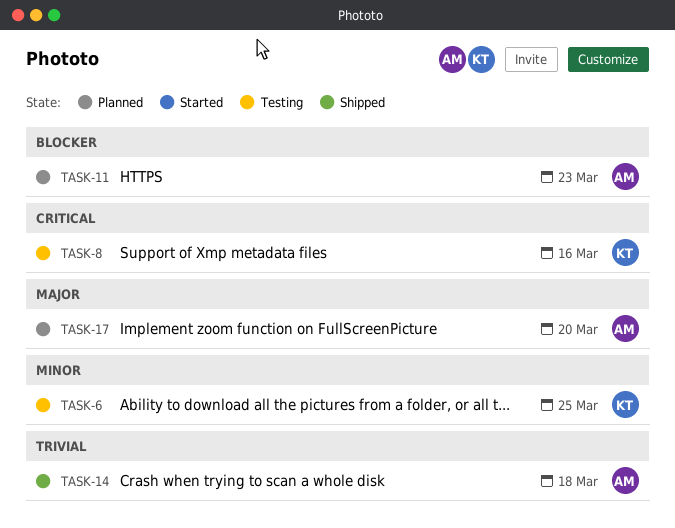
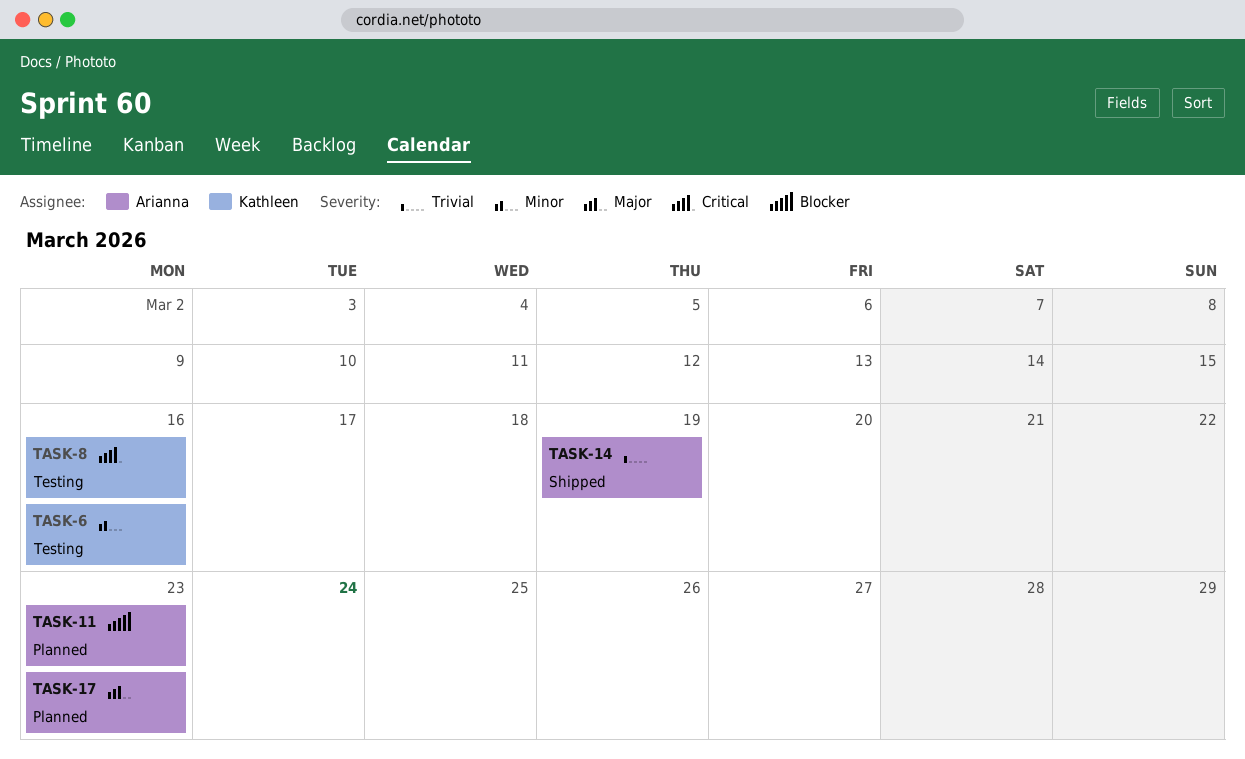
TASK-6, due: Mar 25 -> Mar 16
TASK-14, due: Mar 18 -> Mar 19
TASK-17, due: Mar 20 -> Mar 23

